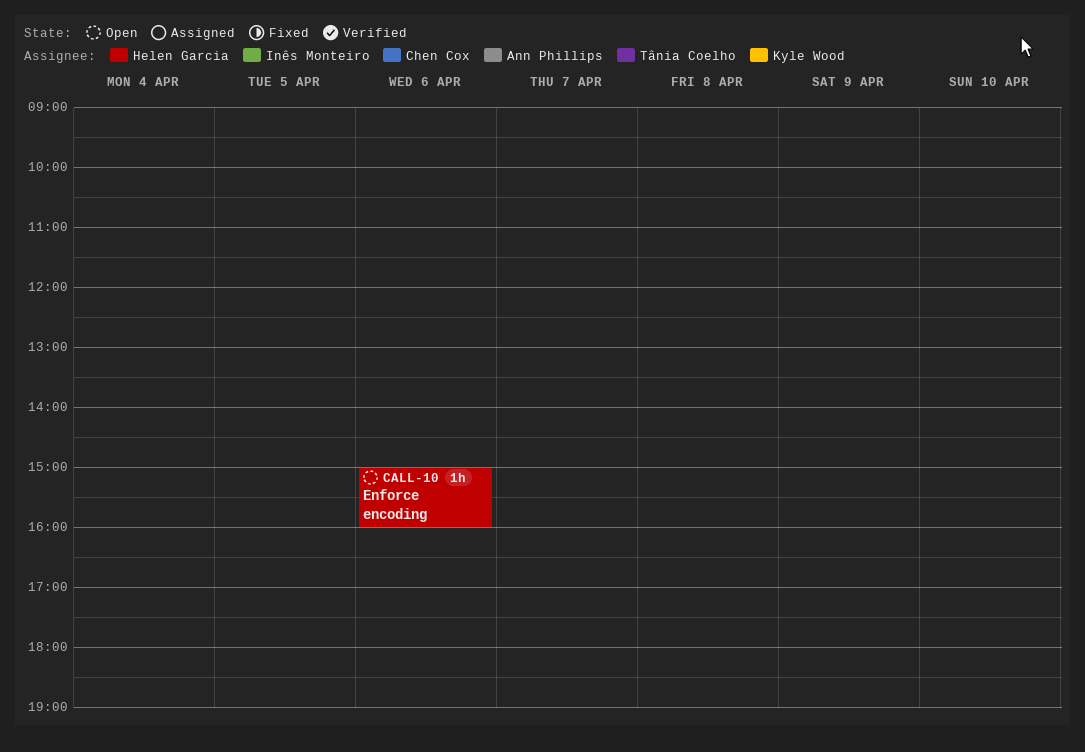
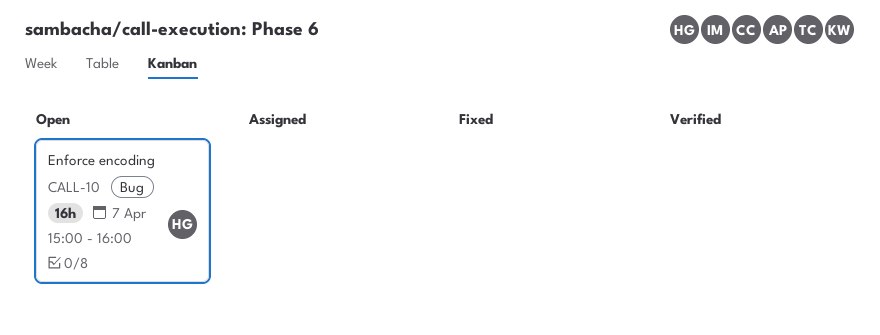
CALL-10, estimate: 1h -> 16h
CALL-10, day: Apr 6 -> Apr 7

